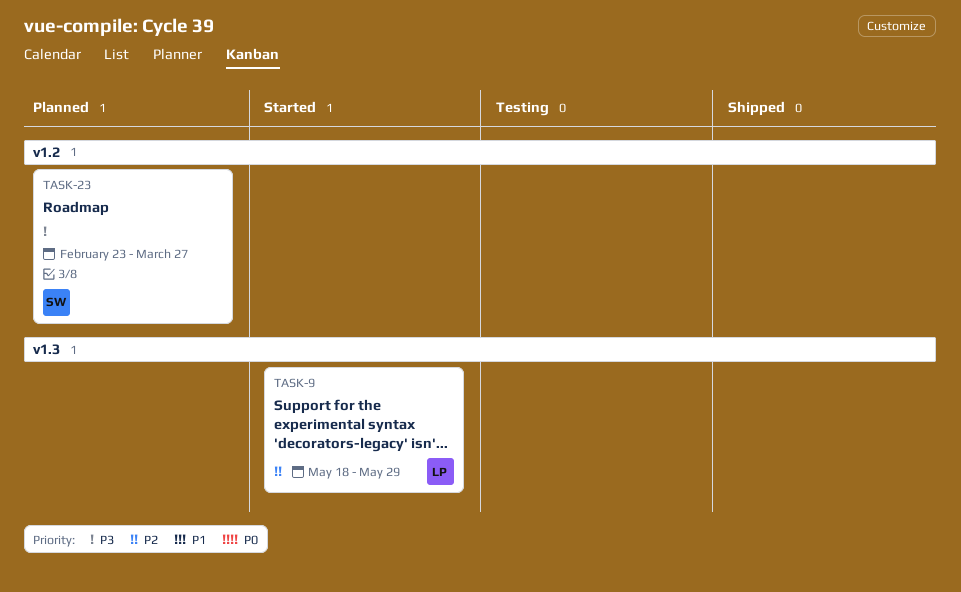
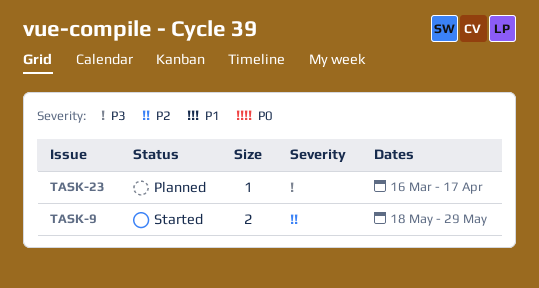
TASK-23, start: Feb 23 -> Mar 16
TASK-23, due: Mar 27 -> Apr 17

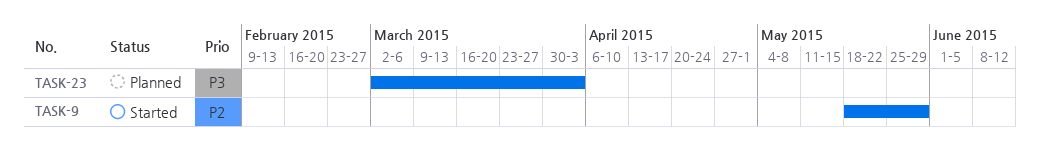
TASK-23, start: Mar 16 -> Mar 2
TASK-23, due: Apr 17 -> Apr 3

